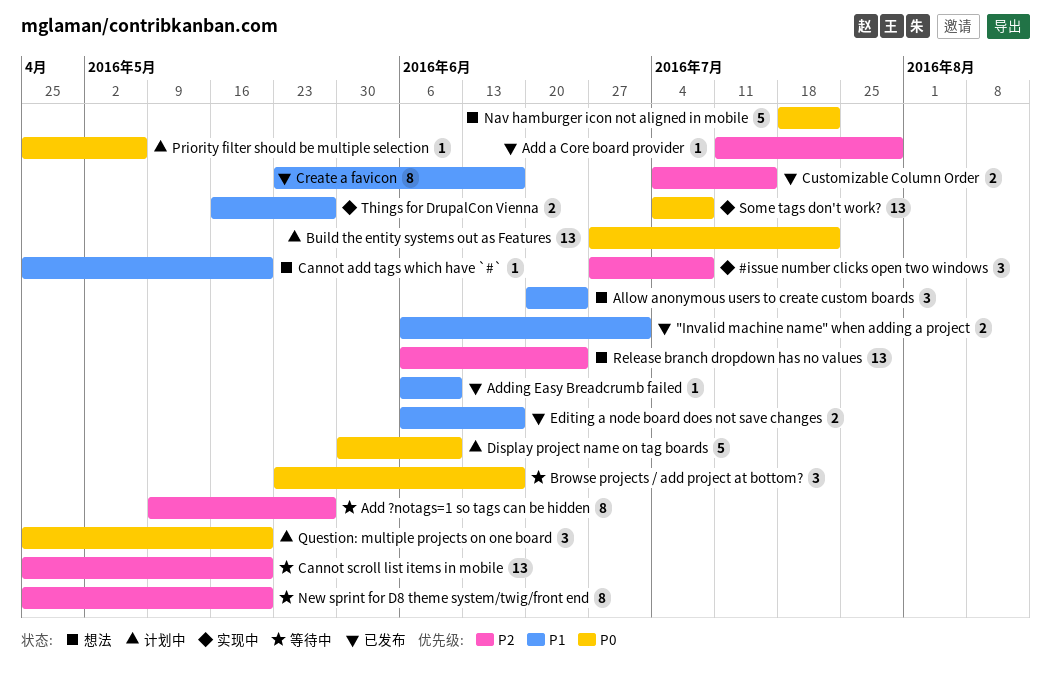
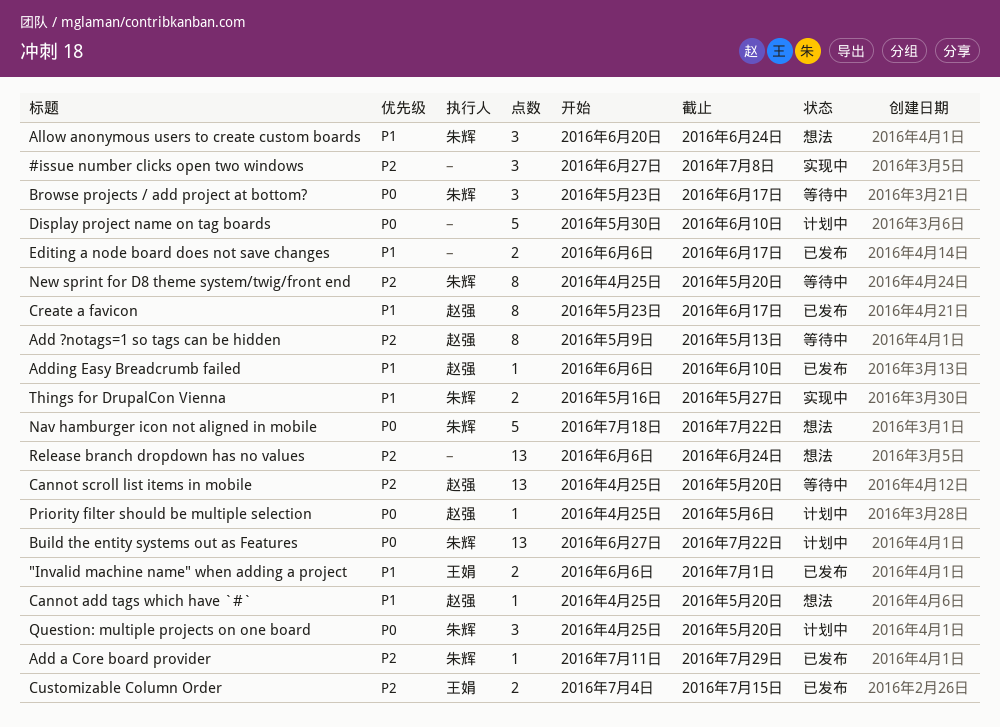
Add ?notags=1 so tags can be hidden, due: May 27 -> May 13
Some tags don't work?: present -> none

